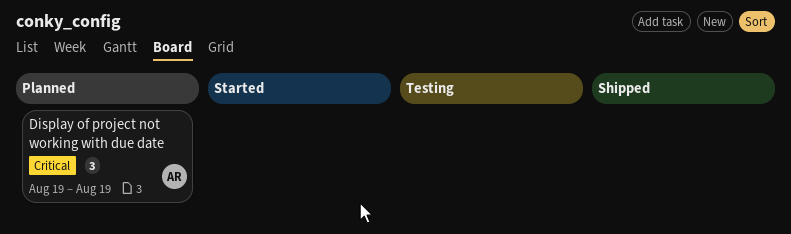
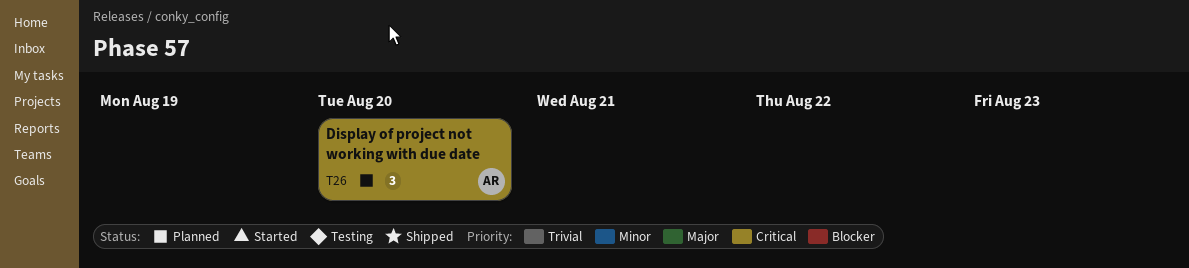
Display of project not working with due date, due: Aug 19 -> Aug 20

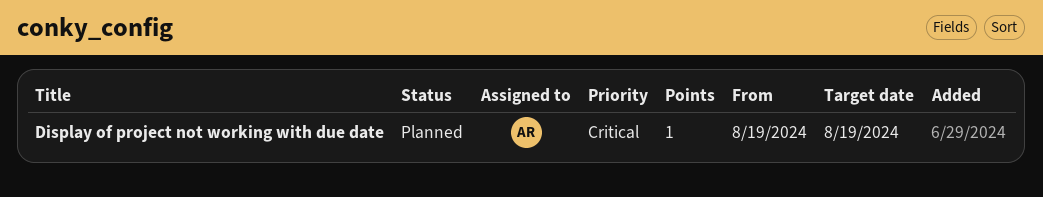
Display of project not working with due date, estimate: 3 -> 1
Display of project not working with due date, due: Aug 20 -> Aug 19

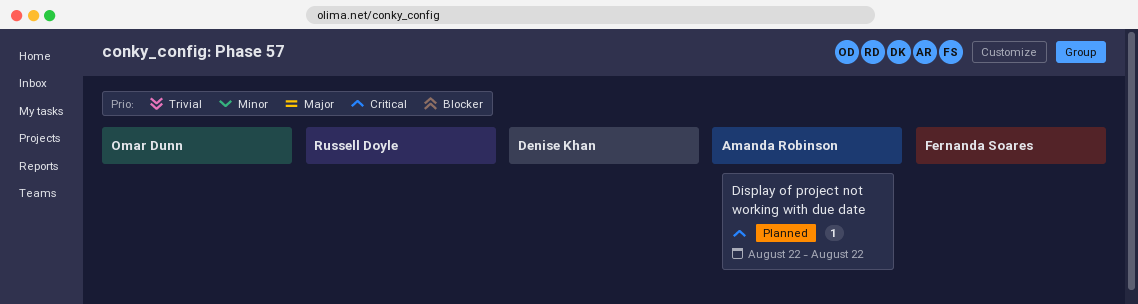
Display of project not working with due date, start: Aug 19 -> Aug 22
Display of project not working with due date, due: Aug 19 -> Aug 22

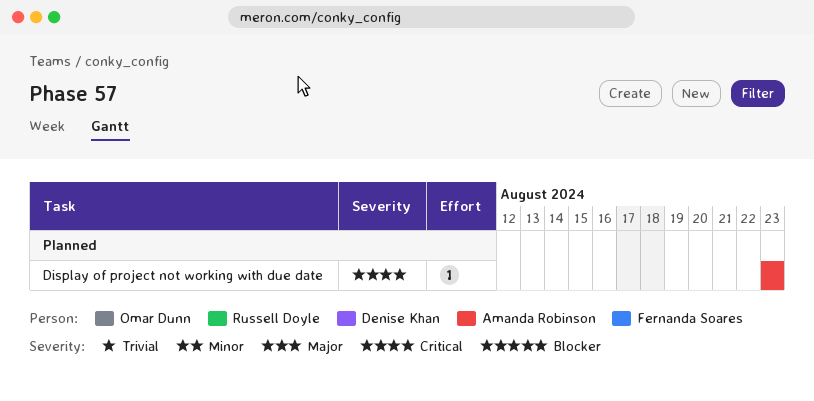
Display of project not working with due date, start: Aug 22 -> Aug 23
Display of project not working with due date, due: Aug 22 -> Aug 23

